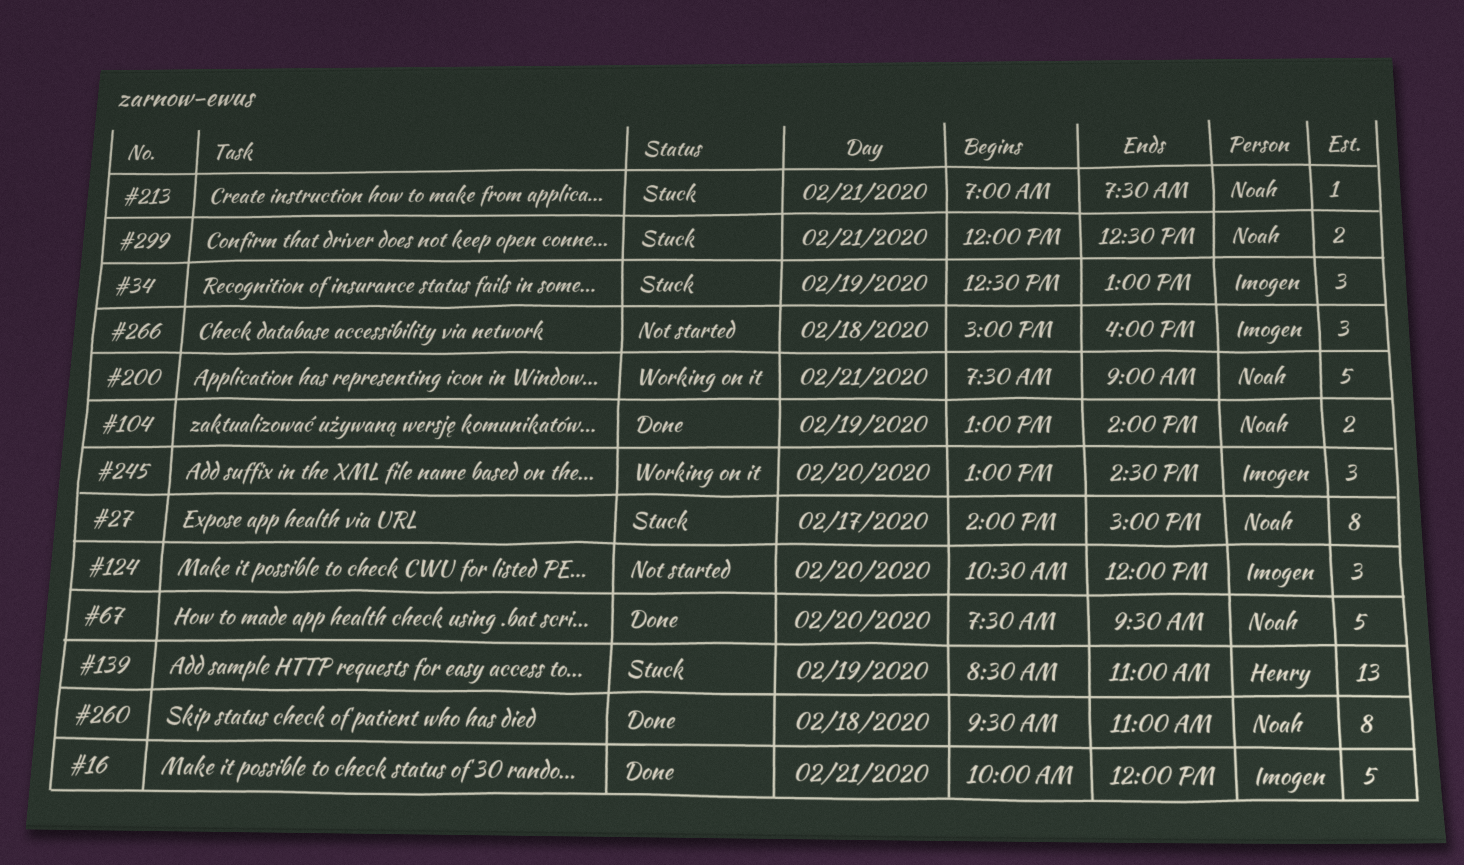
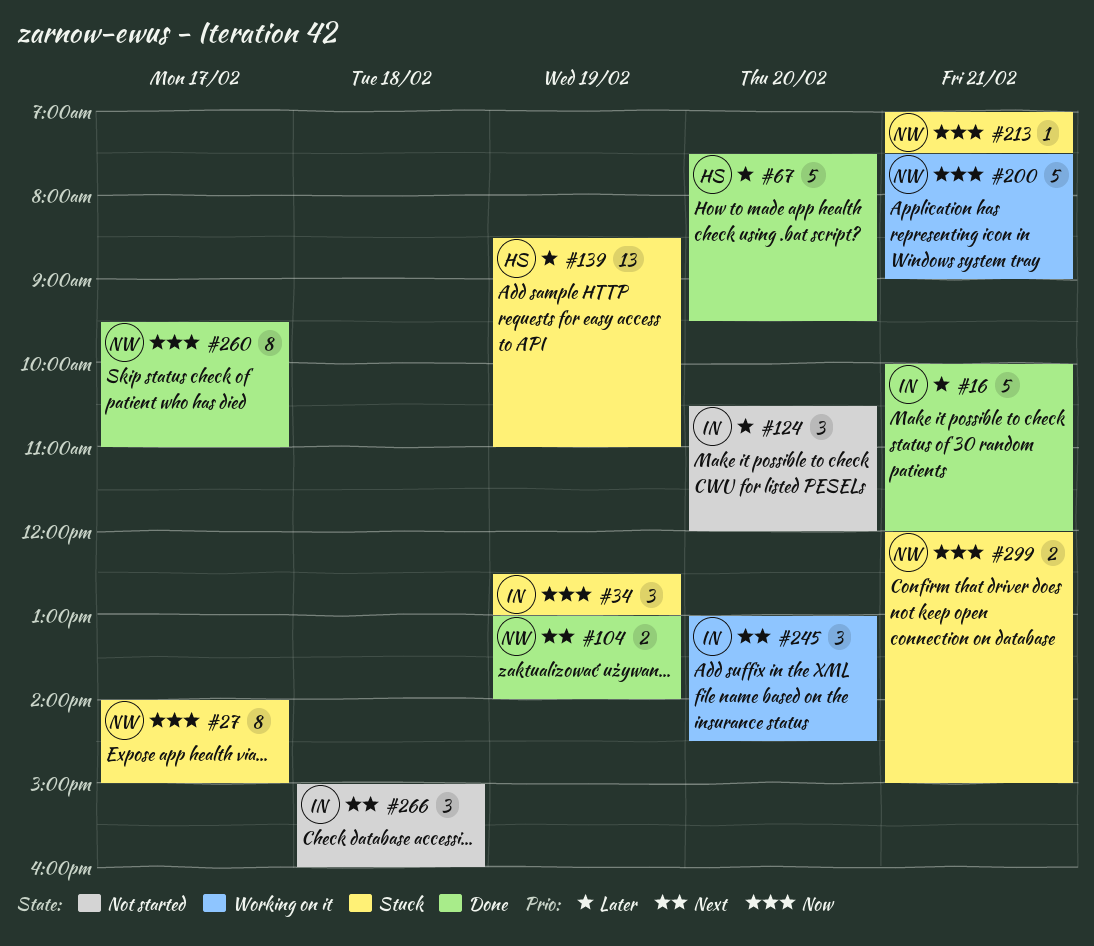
#67, owner: Noah -> Henry
#260, day: Feb 18 -> Feb 17
#299, ends: 12:30 -> 15:00

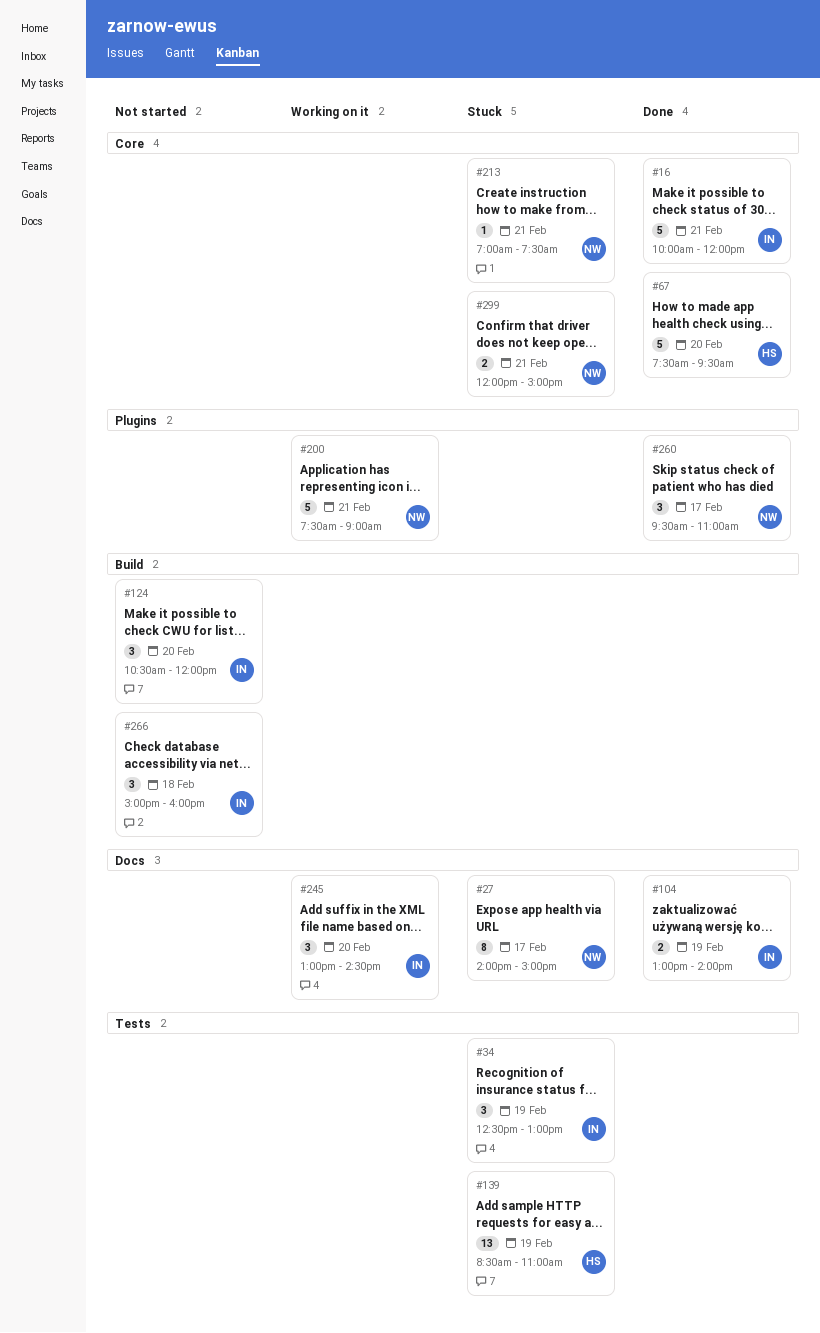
#104, owner: NW -> IN
#260, estimate: 8 -> 3

